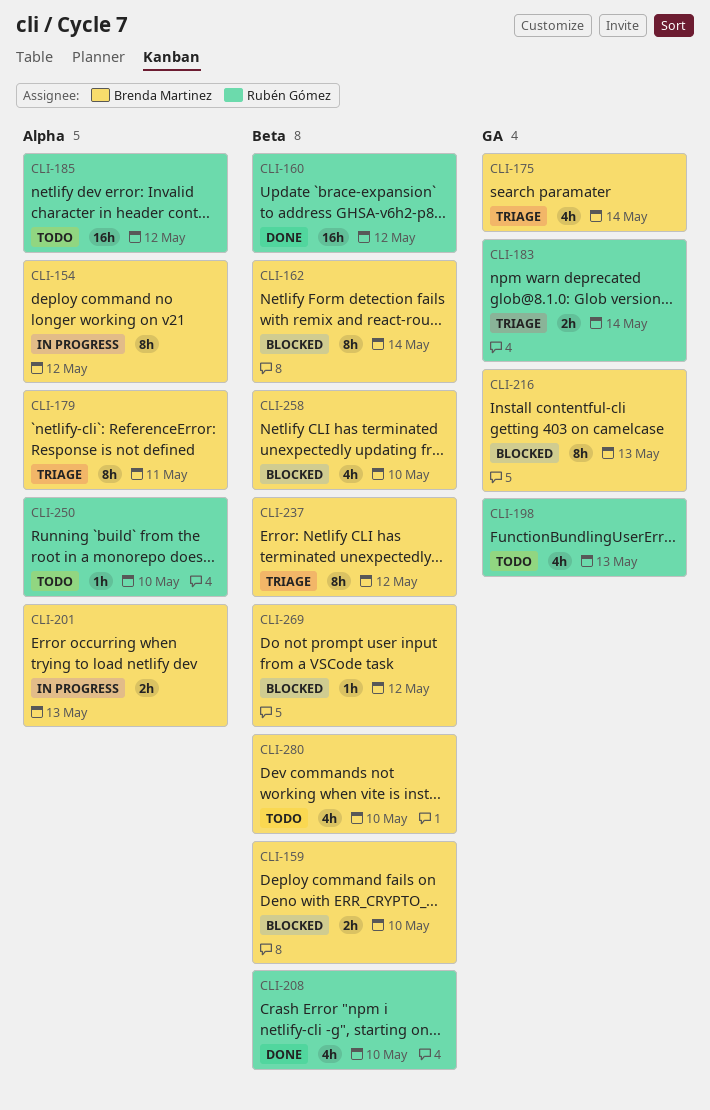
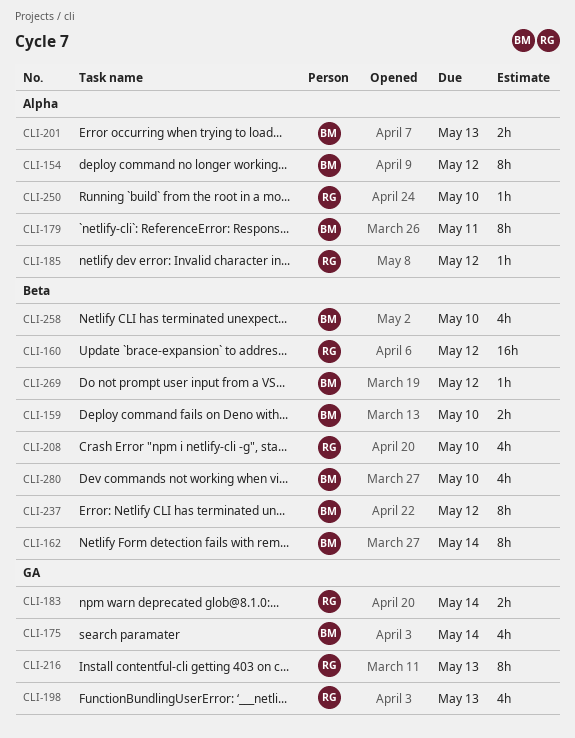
CLI-185, estimate: 16h -> 1h
CLI-216, owner: Brenda Martinez -> Rubén Gómez

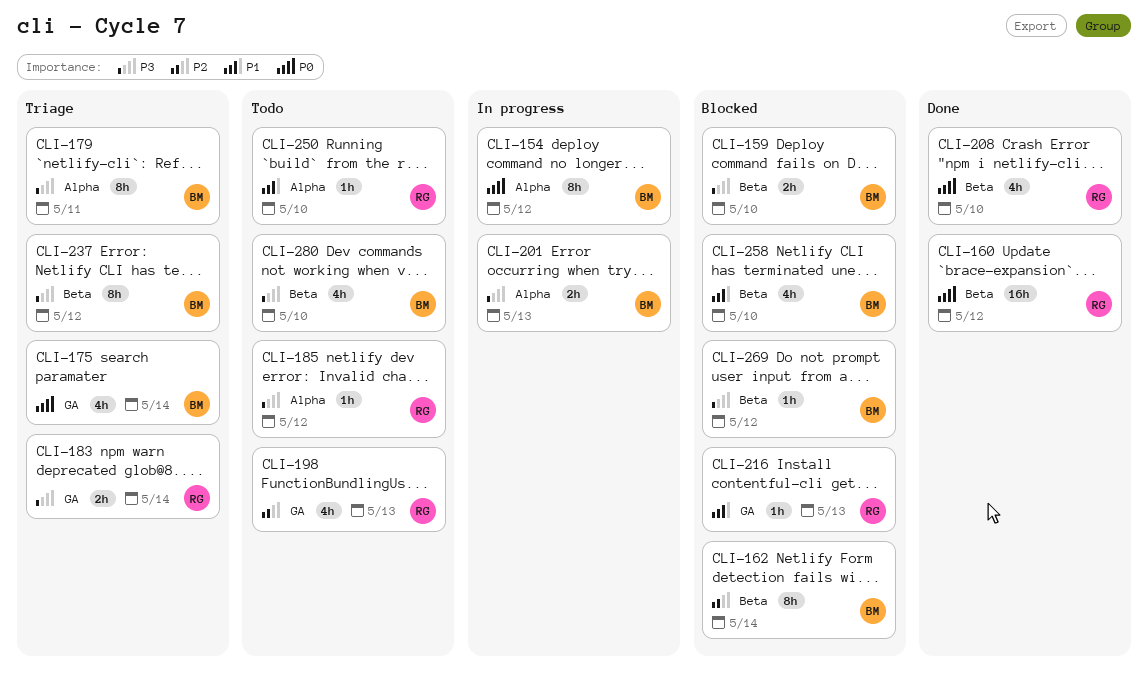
CLI-216, estimate: 8h -> 1h

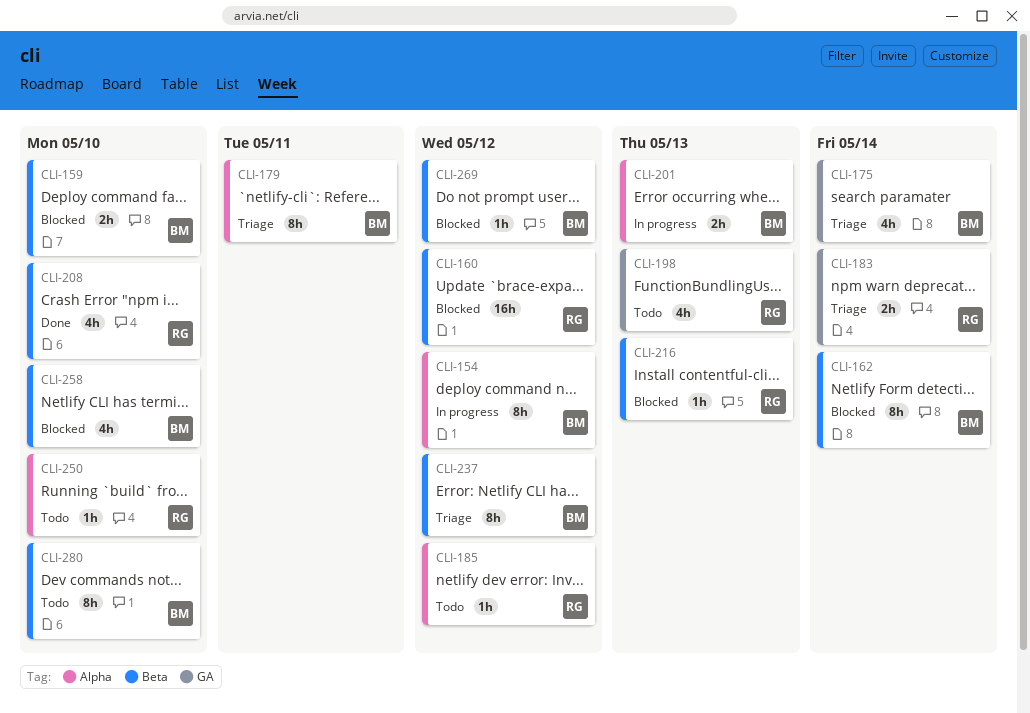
CLI-160, status: Done -> Blocked
CLI-216, label: GA -> Beta
CLI-280, estimate: 4h -> 8h

